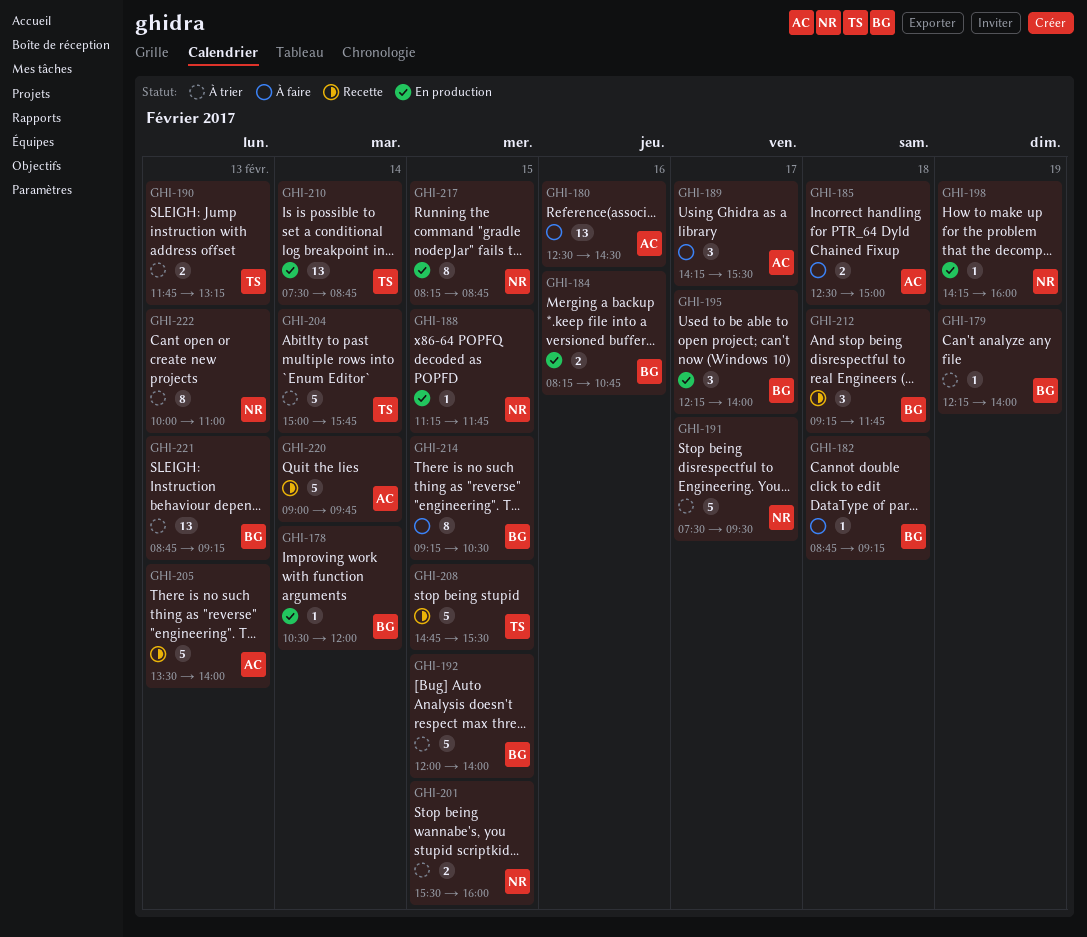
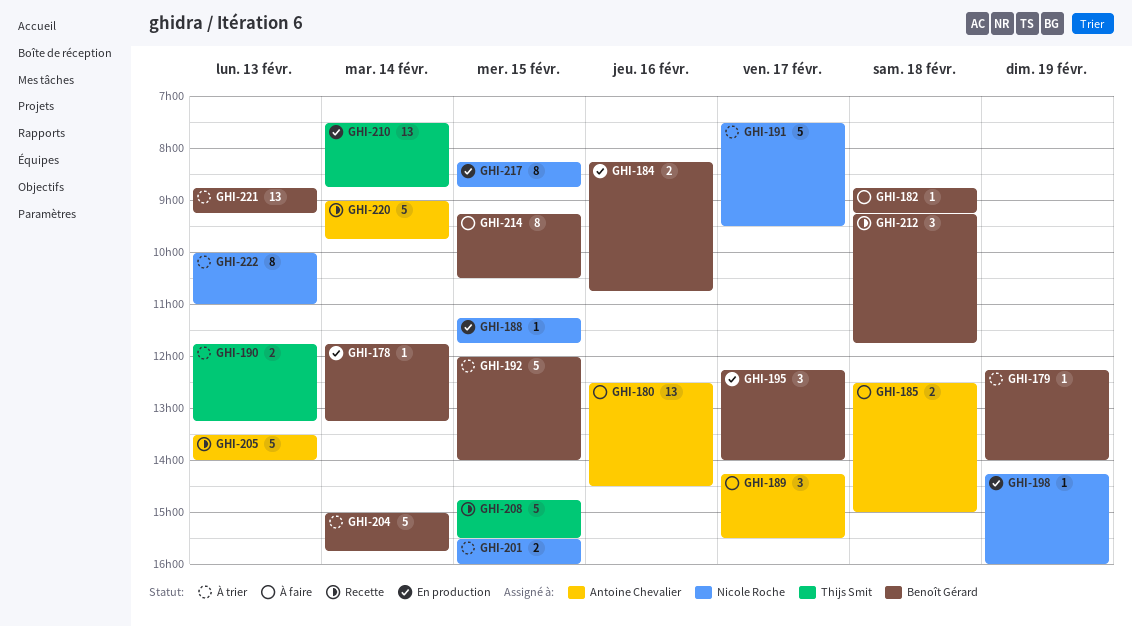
GHI-178, begins: 10:30 -> 11:45
GHI-178, ends: 12:00 -> 13:15
GHI-204, owner: Thijs Smit -> Benoît Gérard

